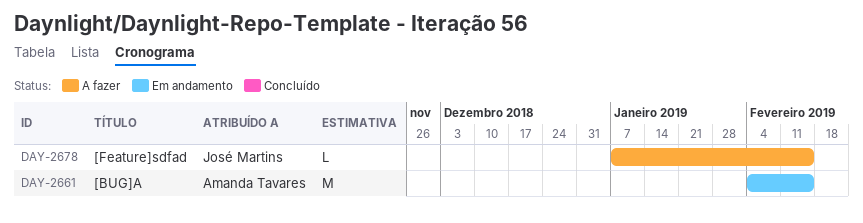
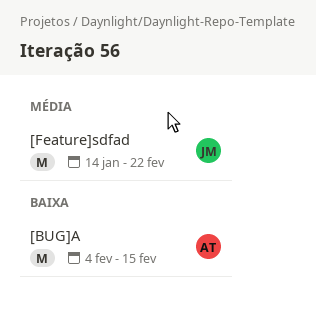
[Feature]sdfad, estimate: L -> M
[Feature]sdfad, start: Jan 7 -> Jan 14
[Feature]sdfad, due: Feb 15 -> Feb 22

